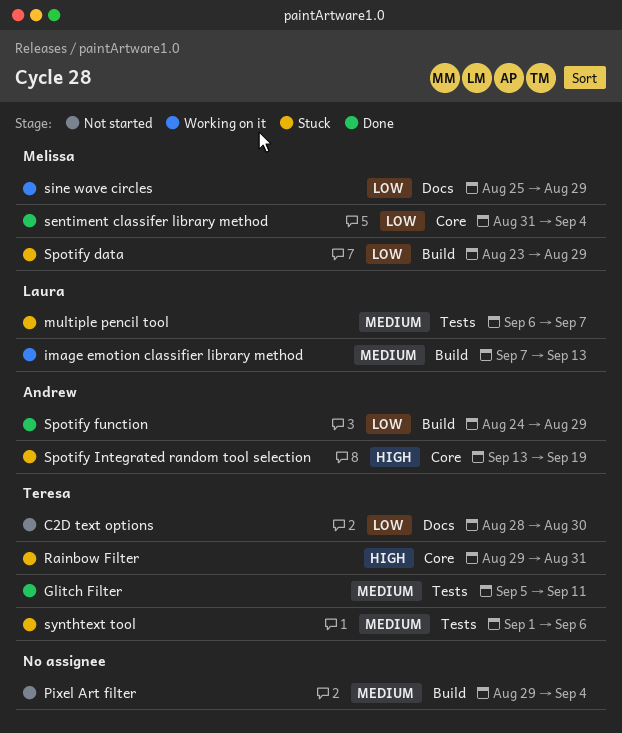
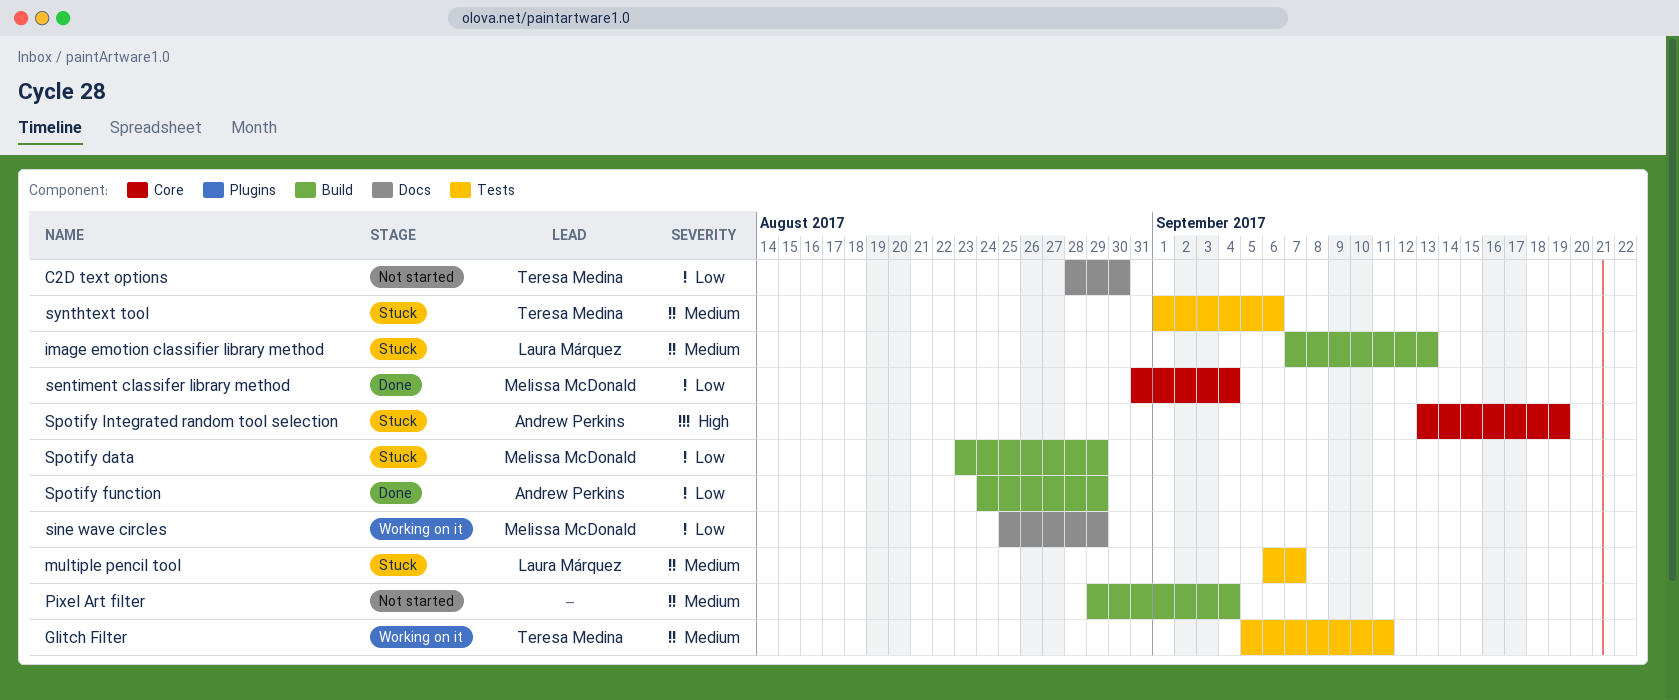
Glitch Filter, status: Done -> Working on it
image emotion classifier library method, status: Working on it -> Stuck
Rainbow Filter: present -> none

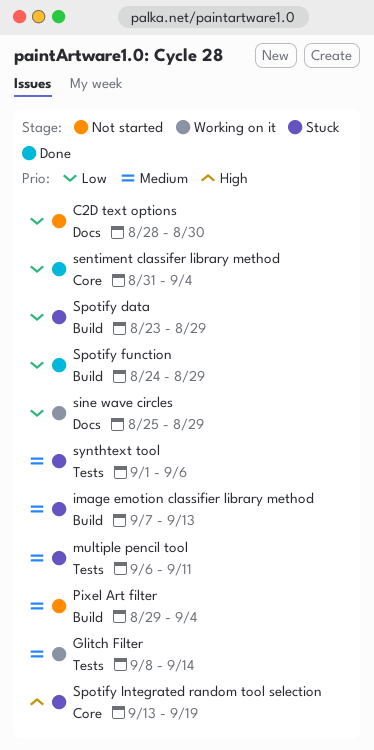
Glitch Filter, start: Sep 5 -> Sep 8
Glitch Filter, due: Sep 11 -> Sep 14
multiple pencil tool, due: Sep 7 -> Sep 11

